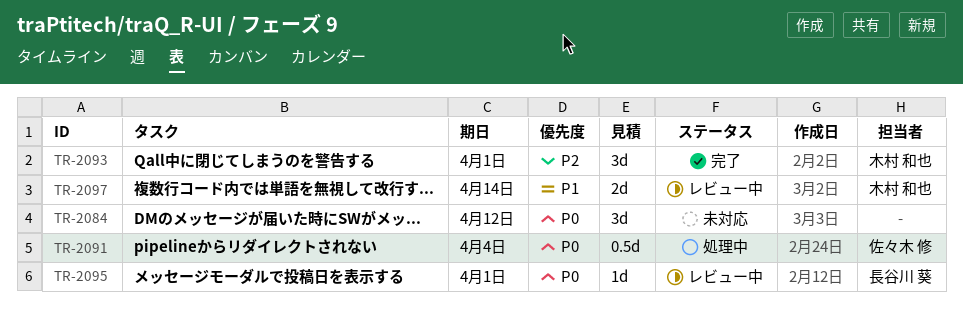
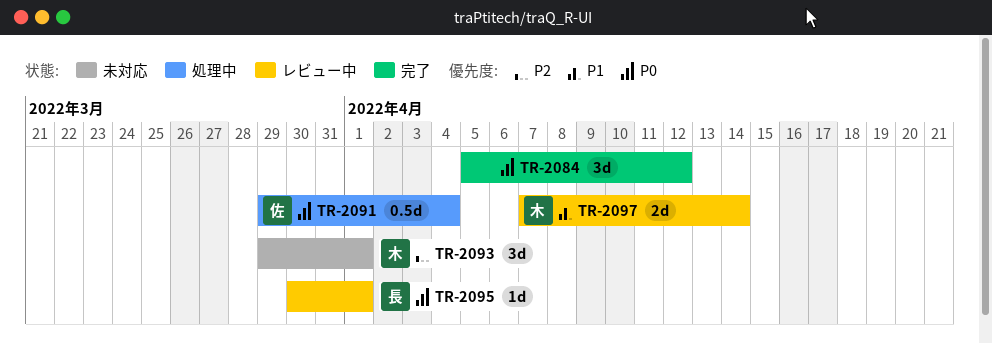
TR-2084, status: 未対応 -> 完了
TR-2093, status: 完了 -> 未対応

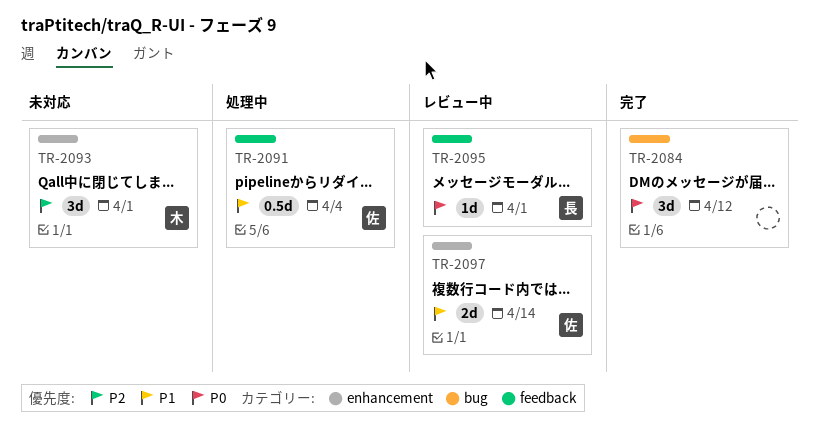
TR-2091, priority: P0 -> P1
TR-2097, owner: 木 -> 佐

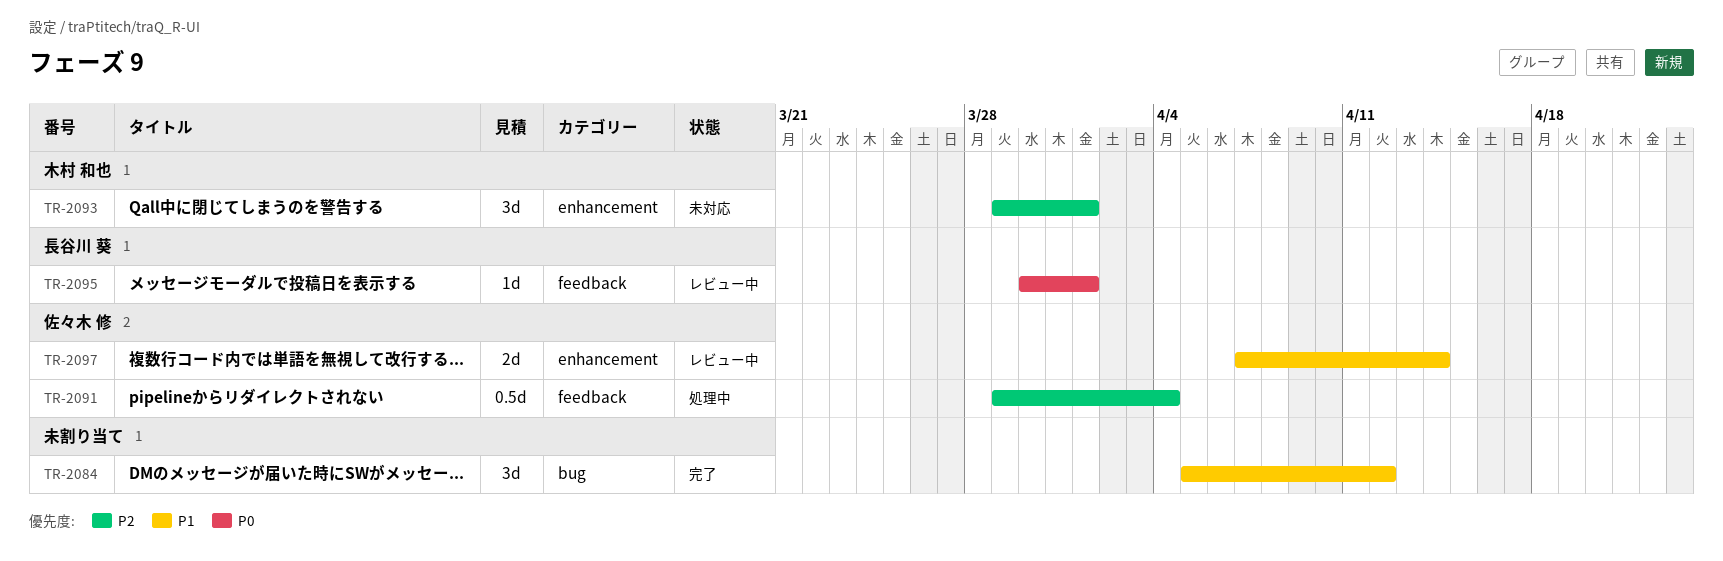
TR-2084, priority: P0 -> P1
TR-2091, priority: P1 -> P2

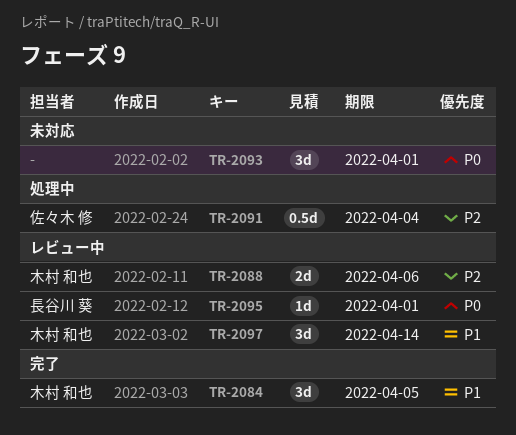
TR-2084, owner: none -> 木村 和也
TR-2084, due: Apr 12 -> Apr 5
TR-2088: none -> present
TR-2093, owner: 木村 和也 -> none
TR-2093, priority: P2 -> P0
TR-2097, owner: 佐々木 修 -> 木村 和也
TR-2097, estimate: 2d -> 3d

